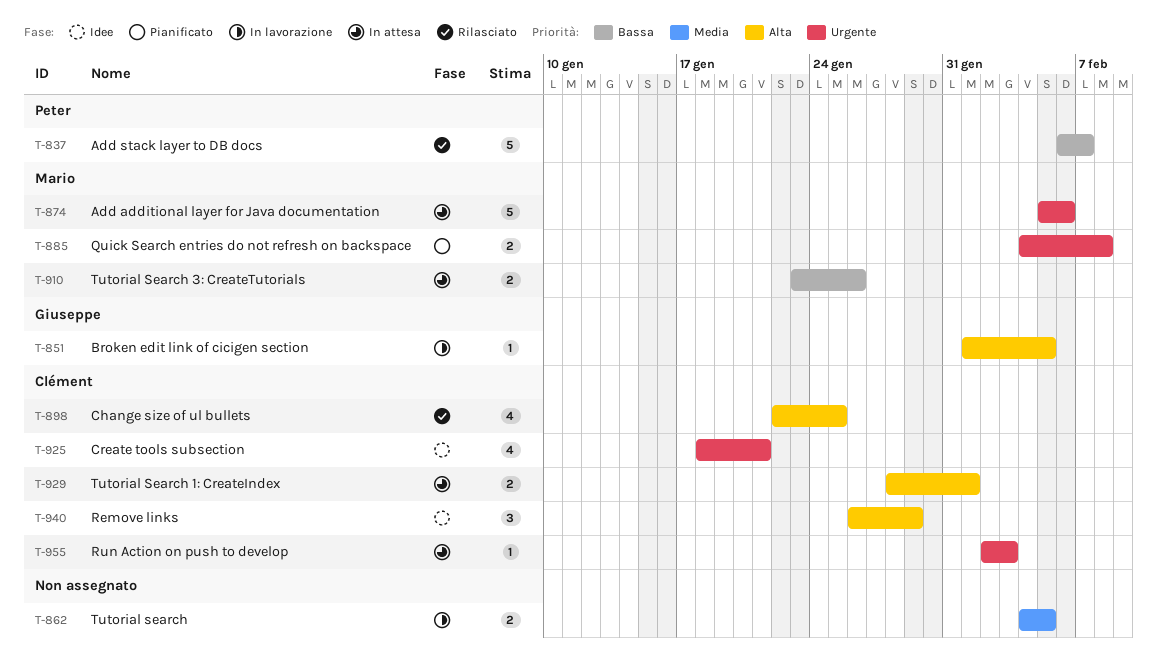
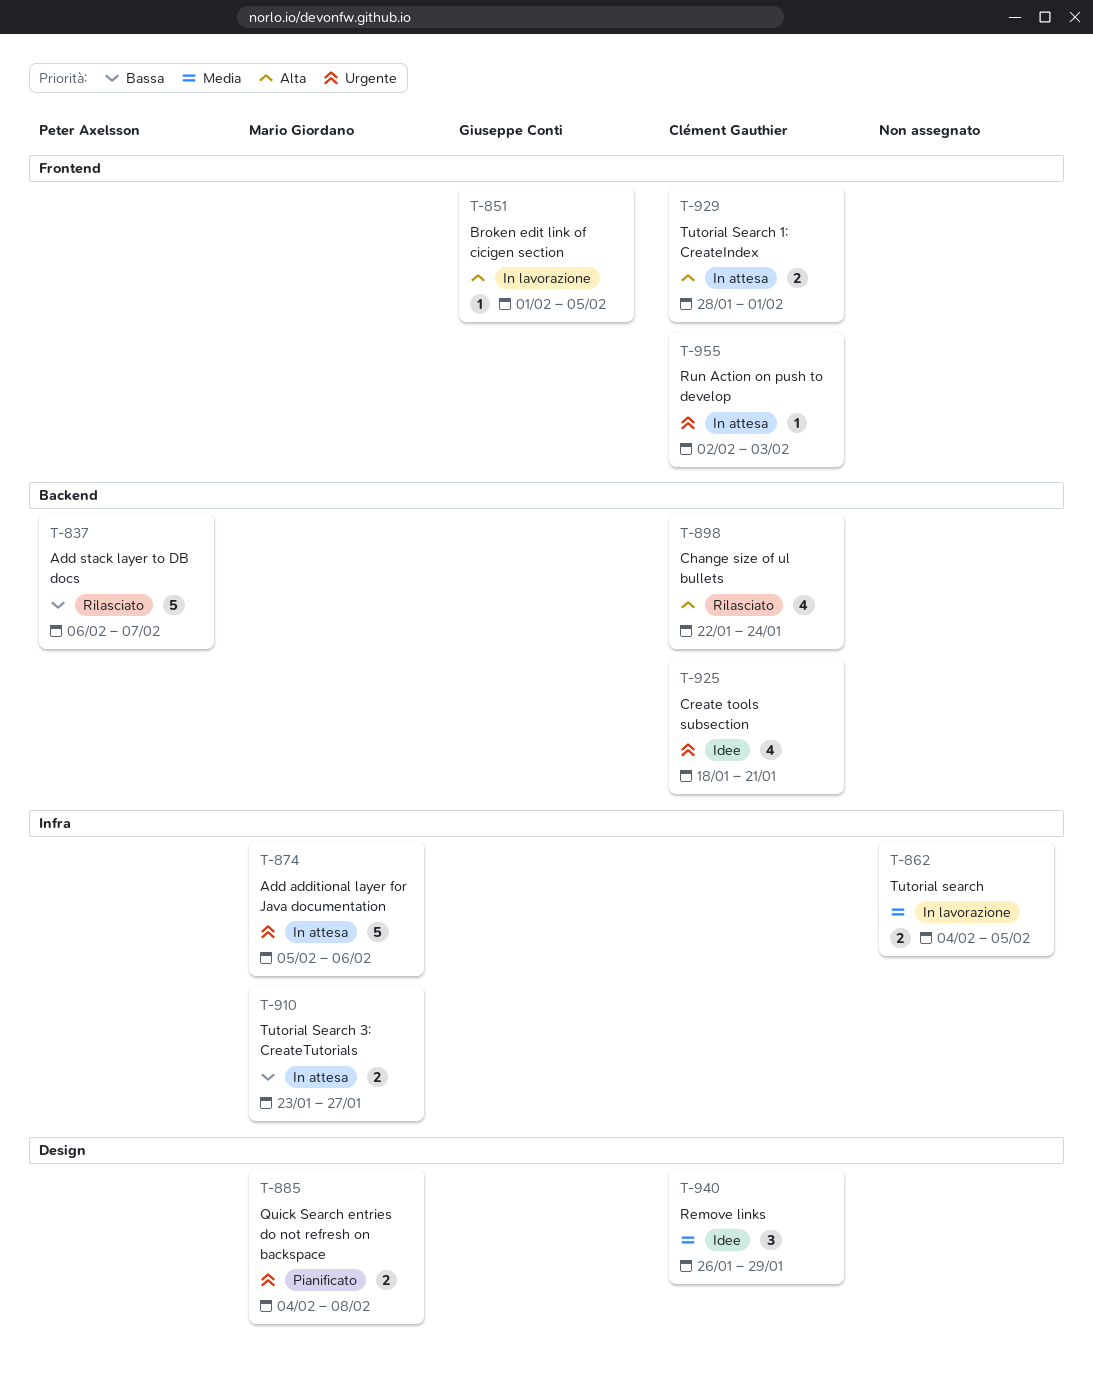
T-898, due: Jan 25 -> Jan 24
T-910, due: Jan 26 -> Jan 27
T-940, priority: Alta -> Media

